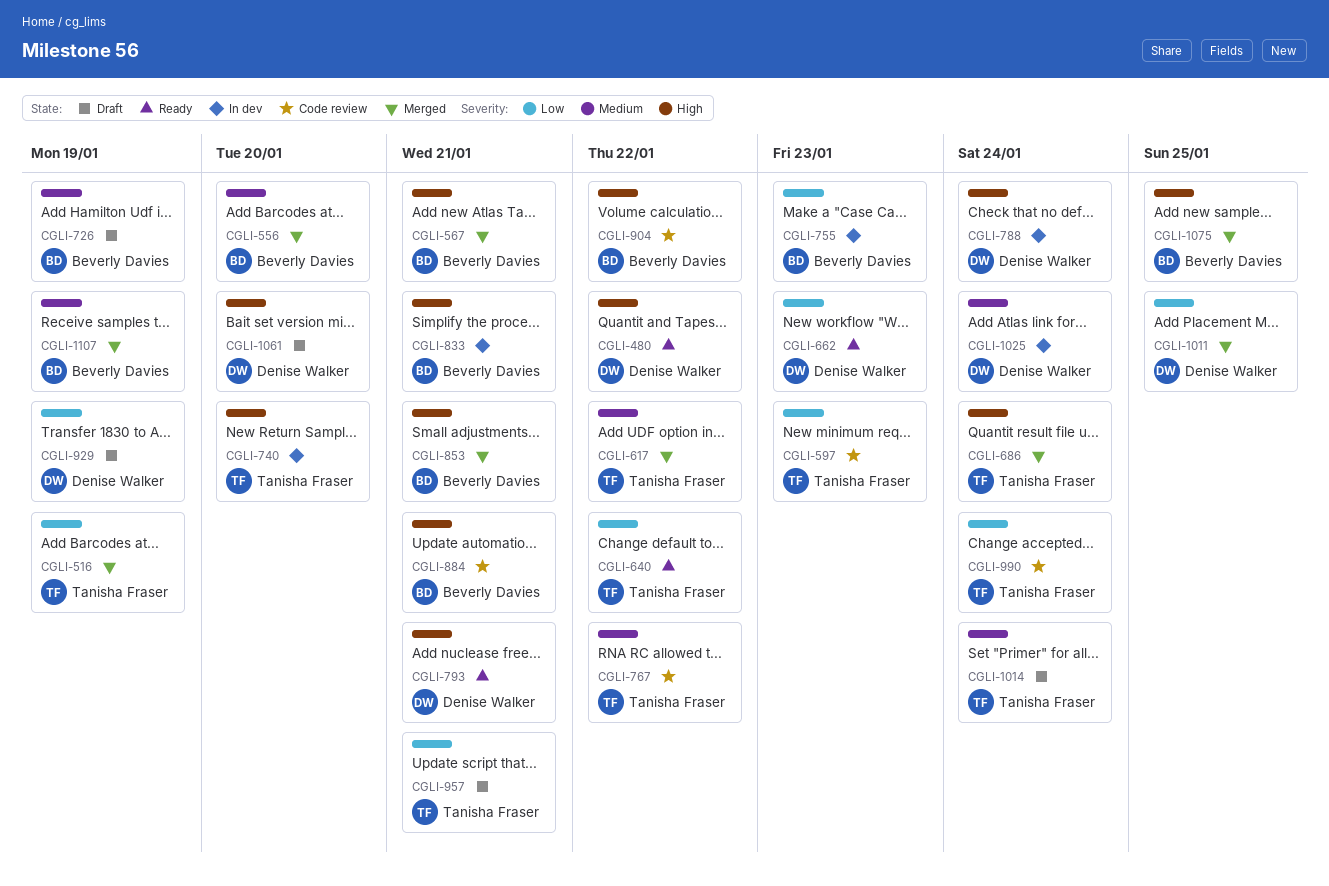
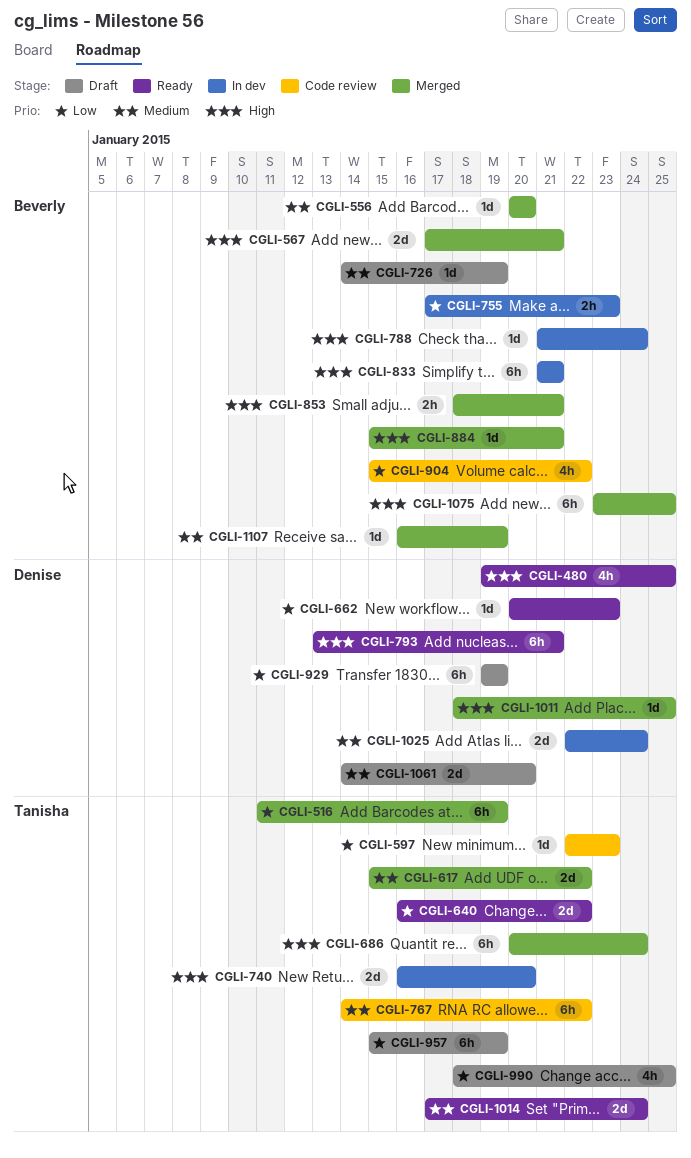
CGLI-480, due: Jan 22 -> Jan 25
CGLI-788, owner: Denise Walker -> Beverly Davies
CGLI-884, status: Code review -> Merged
CGLI-904, priority: High -> Low
CGLI-957, due: Jan 21 -> Jan 19
CGLI-990, status: Code review -> Draft
CGLI-990, due: Jan 24 -> Jan 25
CGLI-1011, priority: Low -> High
CGLI-1014, status: Draft -> Ready
CGLI-1061, priority: High -> Medium

